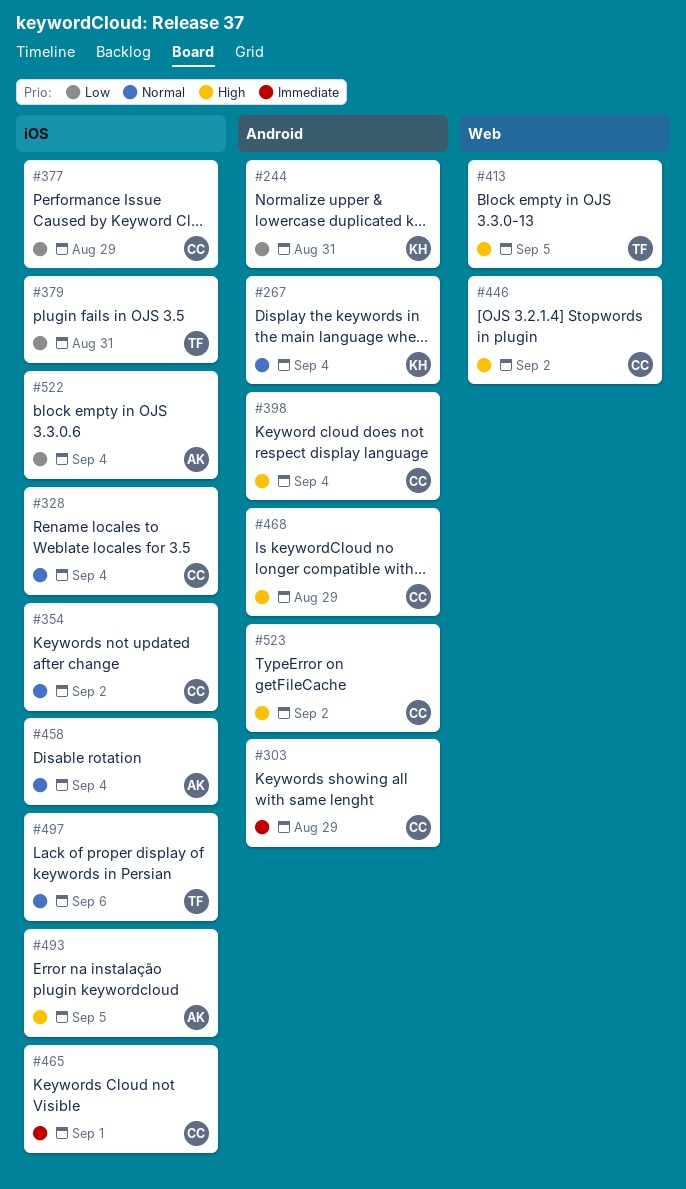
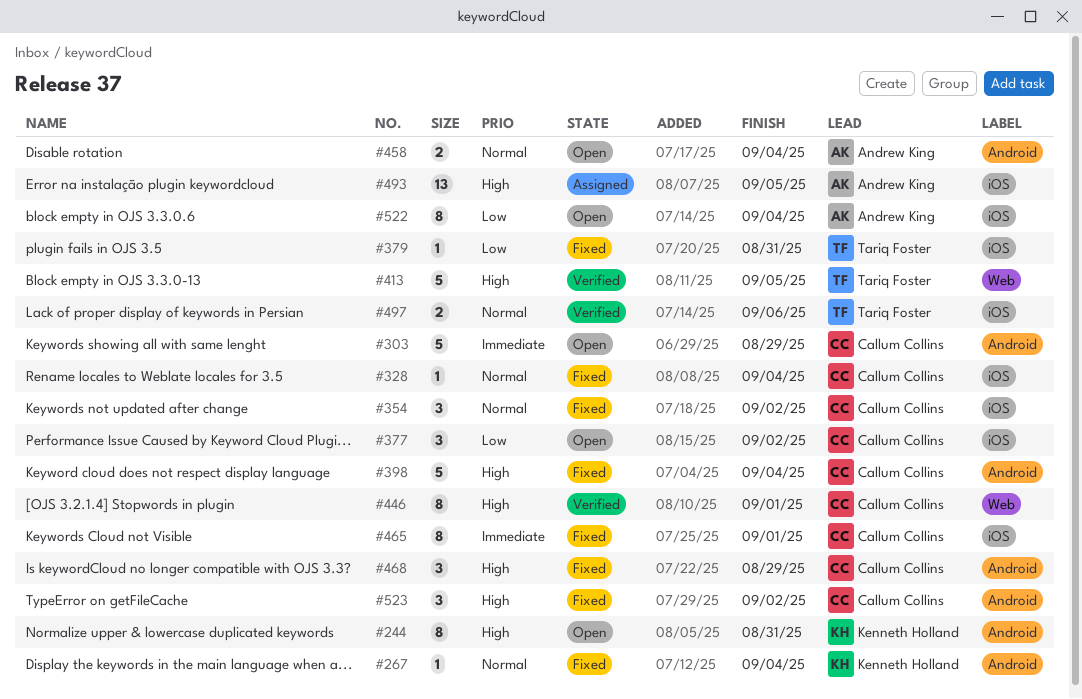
#244, priority: Low -> High
#377, due: Aug 29 -> Sep 2
#446, due: Sep 2 -> Sep 1
#458, label: iOS -> Android

